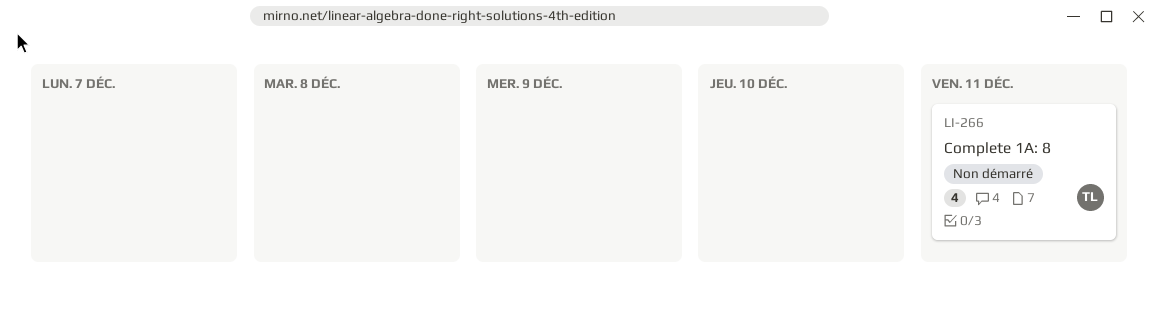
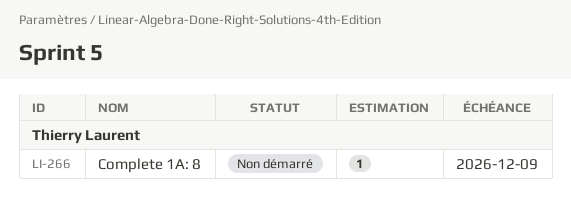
LI-266, estimate: 4 -> 1
LI-266, due: Dec 11 -> Dec 9

